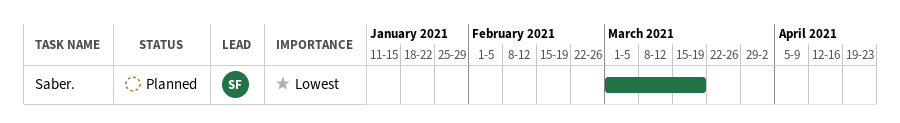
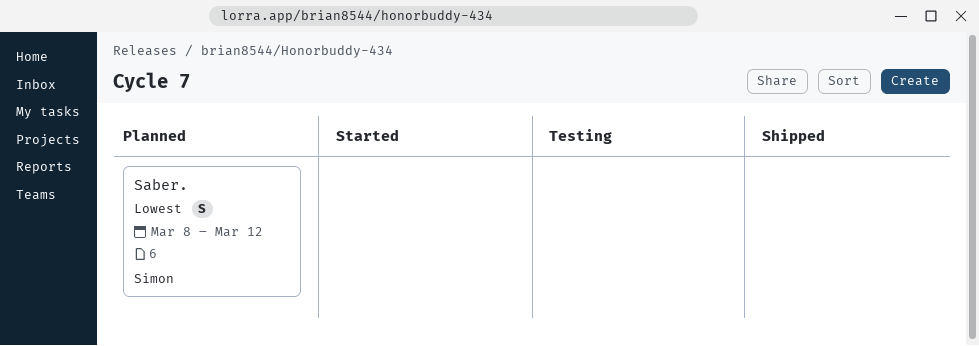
Saber., start: Mar 1 -> Mar 8
Saber., due: Mar 19 -> Mar 12

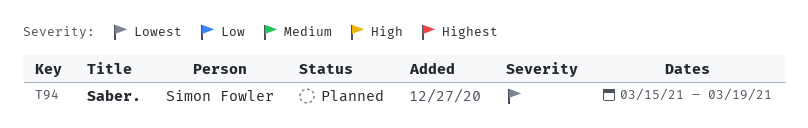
Saber., start: Mar 8 -> Mar 15
Saber., due: Mar 12 -> Mar 19

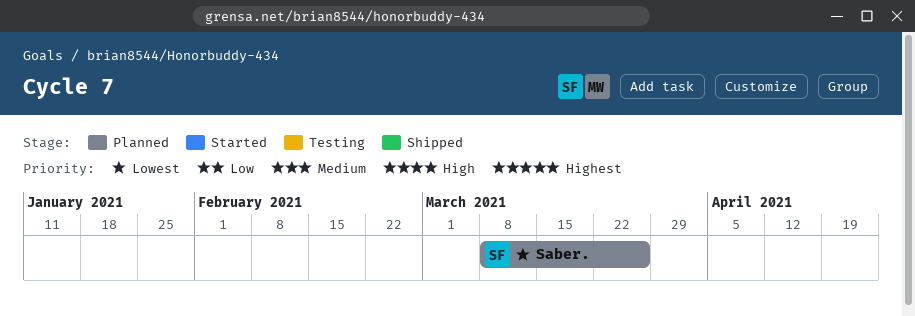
Saber., start: Mar 15 -> Mar 8
Saber., due: Mar 19 -> Mar 26

